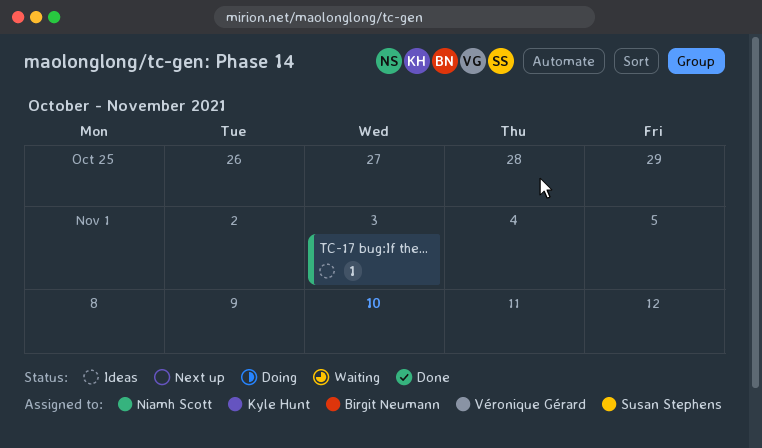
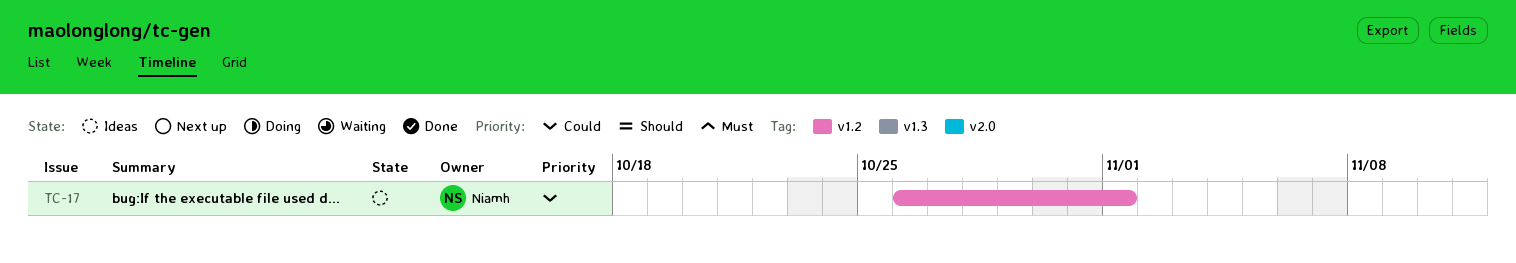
TC-17, due: Nov 3 -> Nov 1

